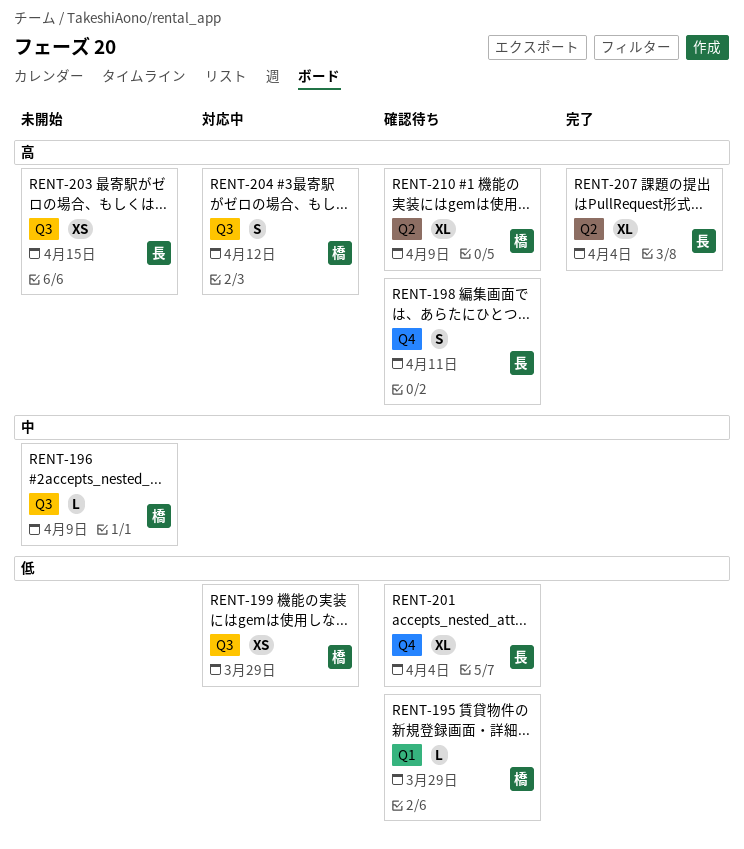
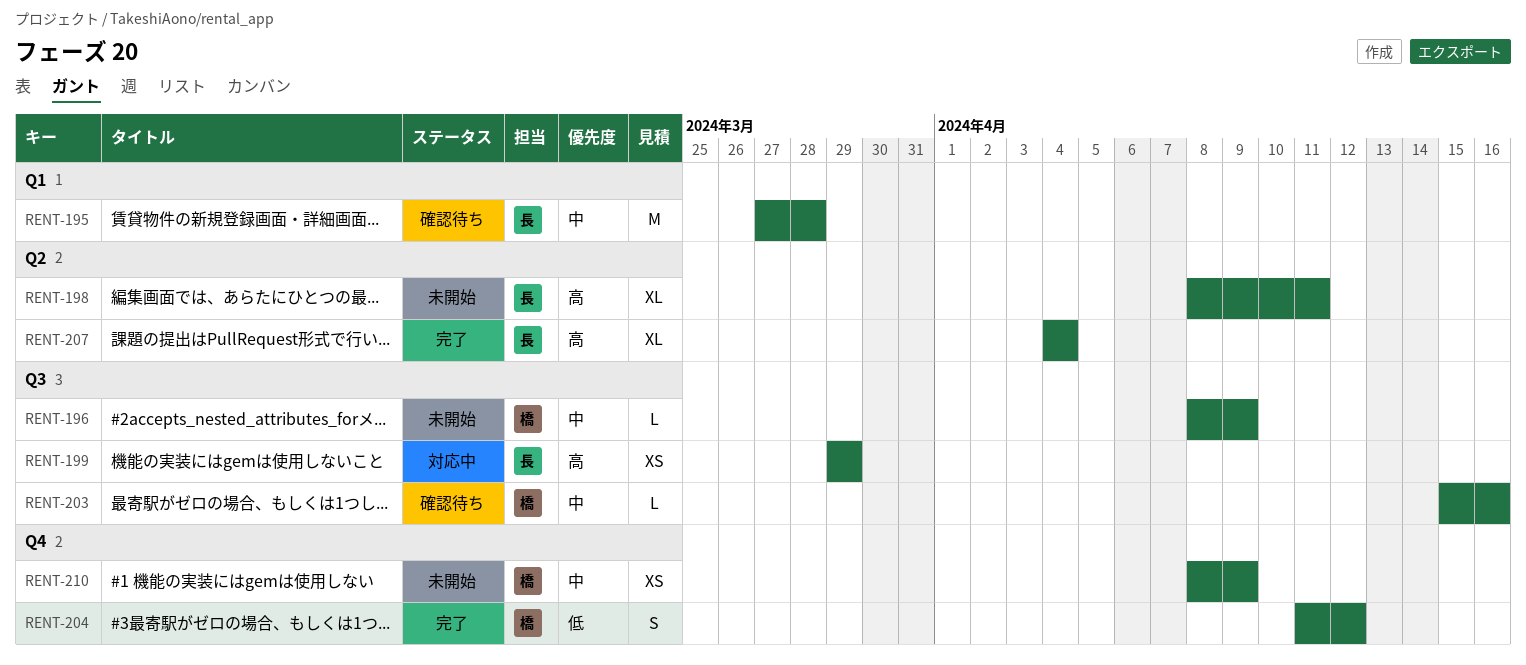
RENT-195, owner: 橋 -> 長
RENT-195, priority: 低 -> 中
RENT-195, estimate: L -> M
RENT-195, due: Mar 29 -> Mar 28
RENT-198, status: 確認待ち -> 未開始
RENT-198, label: Q4 -> Q2
RENT-198, estimate: S -> XL
RENT-199, owner: 橋 -> 長
RENT-199, priority: 低 -> 高
RENT-201: present -> none
RENT-203, status: 未開始 -> 確認待ち
RENT-203, owner: 長 -> 橋
RENT-203, priority: 高 -> 中
RENT-203, estimate: XS -> L
RENT-203, due: Apr 15 -> Apr 16
RENT-204, status: 対応中 -> 完了
RENT-204, priority: 高 -> 低
RENT-204, label: Q3 -> Q4
RENT-210, status: 確認待ち -> 未開始
RENT-210, priority: 高 -> 中
RENT-210, label: Q2 -> Q4
RENT-210, estimate: XL -> XS

